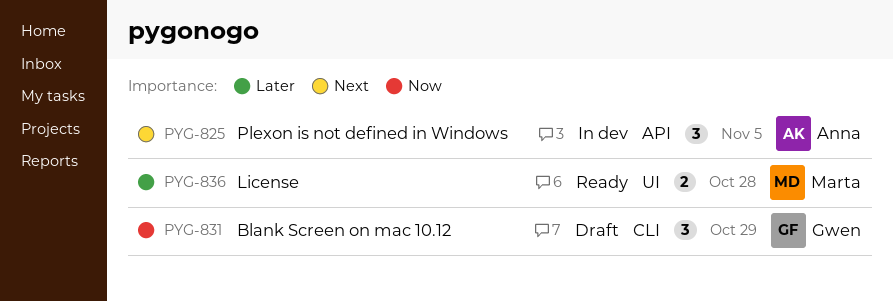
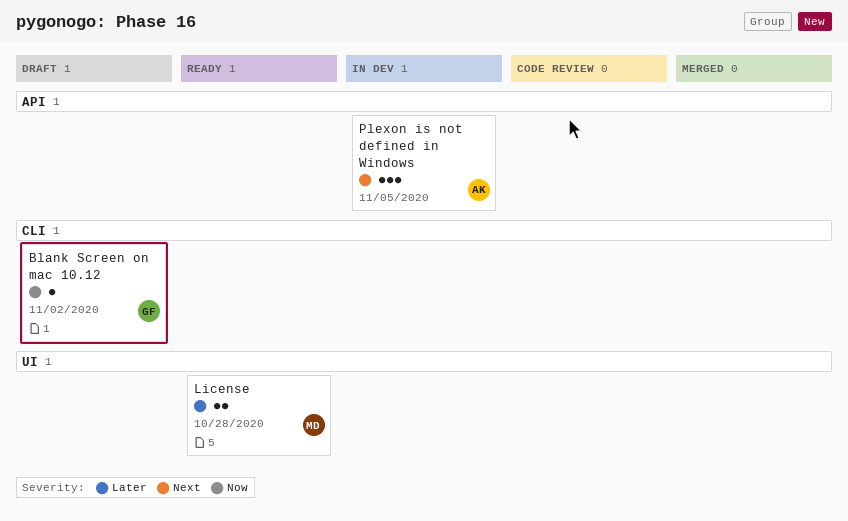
Blank Screen on mac 10.12, estimate: 3 -> 1
Blank Screen on mac 10.12, due: Oct 29 -> Nov 2

